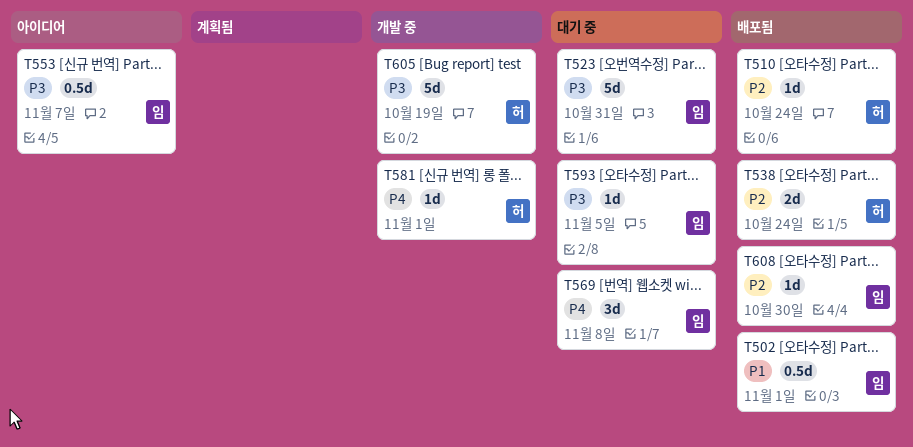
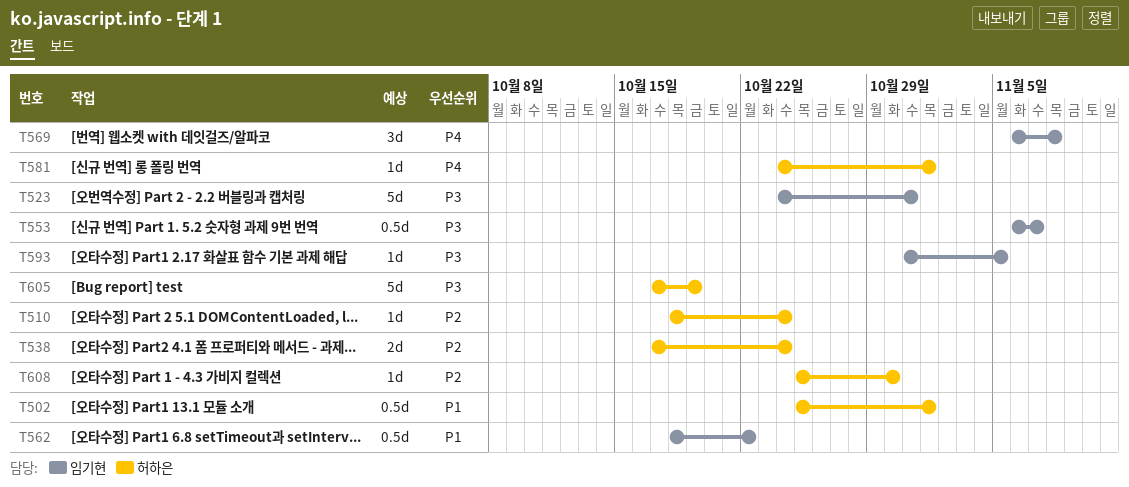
T502, owner: 임기현 -> 허하은
T562: none -> present
T608, owner: 임기현 -> 허하은

